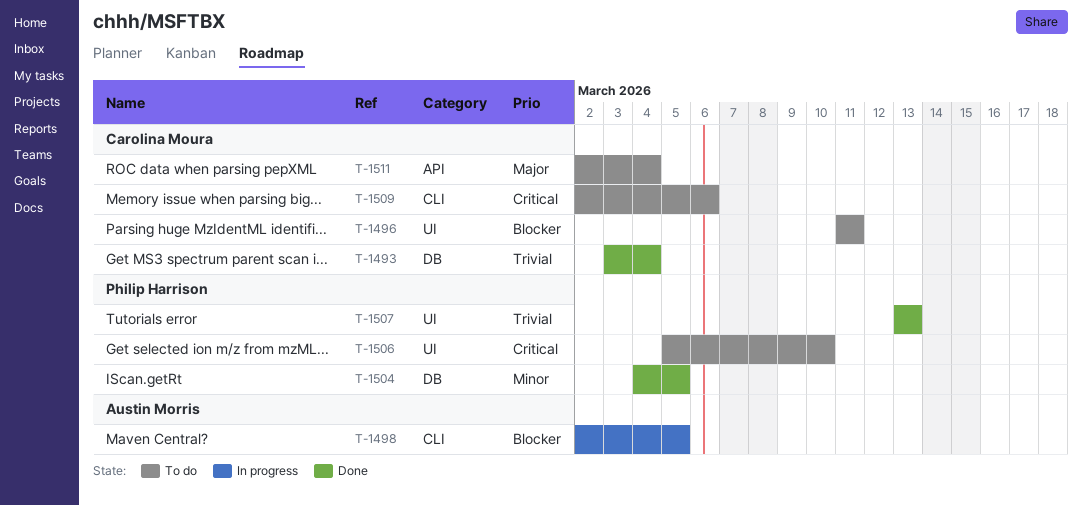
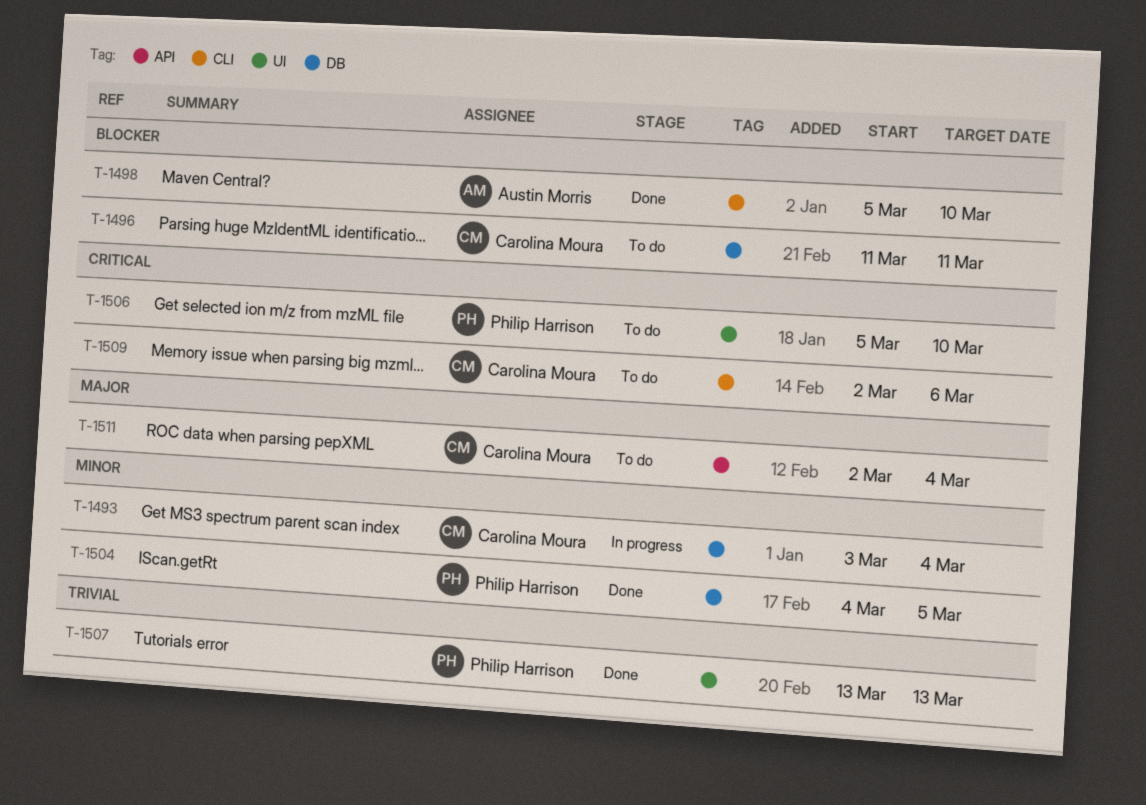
T-1493, status: Done -> In progress
T-1493, priority: Trivial -> Minor
T-1496, label: UI -> DB
T-1498, status: In progress -> Done
T-1498, start: Mar 2 -> Mar 5
T-1498, due: Mar 5 -> Mar 10

